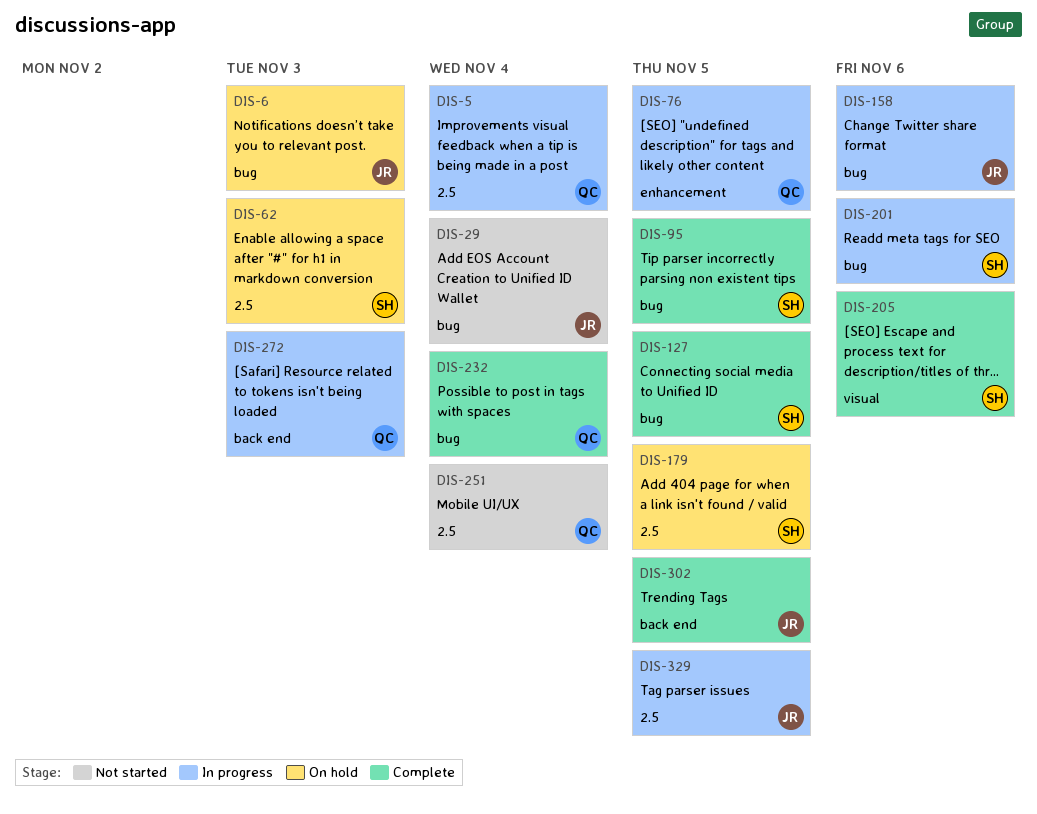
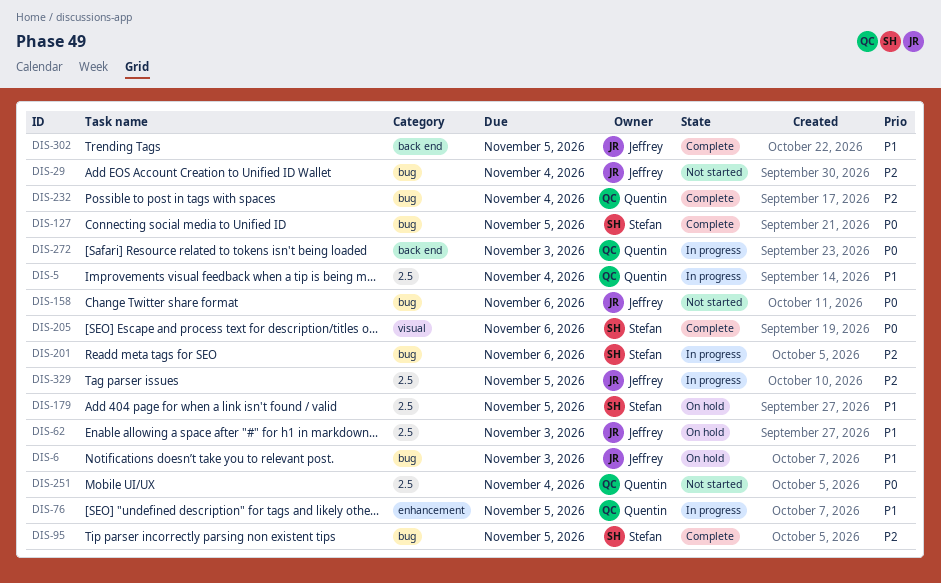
DIS-62, owner: Stefan -> Jeffrey
DIS-158, status: In progress -> Not started

